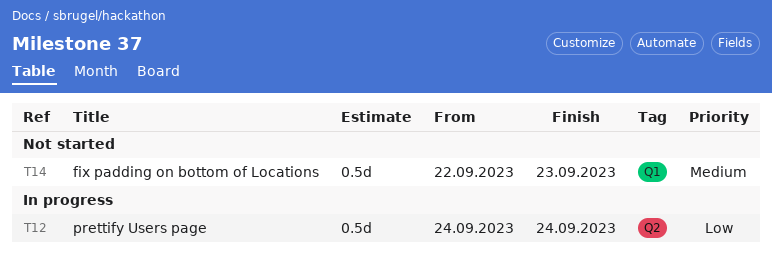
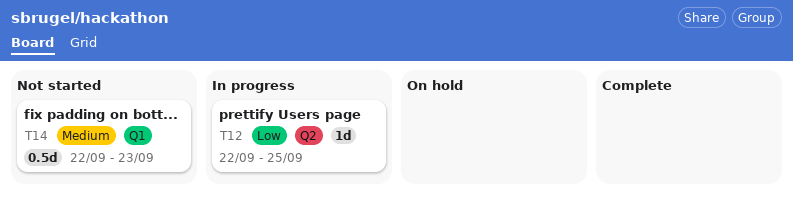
T12, estimate: 0.5d -> 1d
T12, start: Sep 24 -> Sep 22
T12, due: Sep 24 -> Sep 25

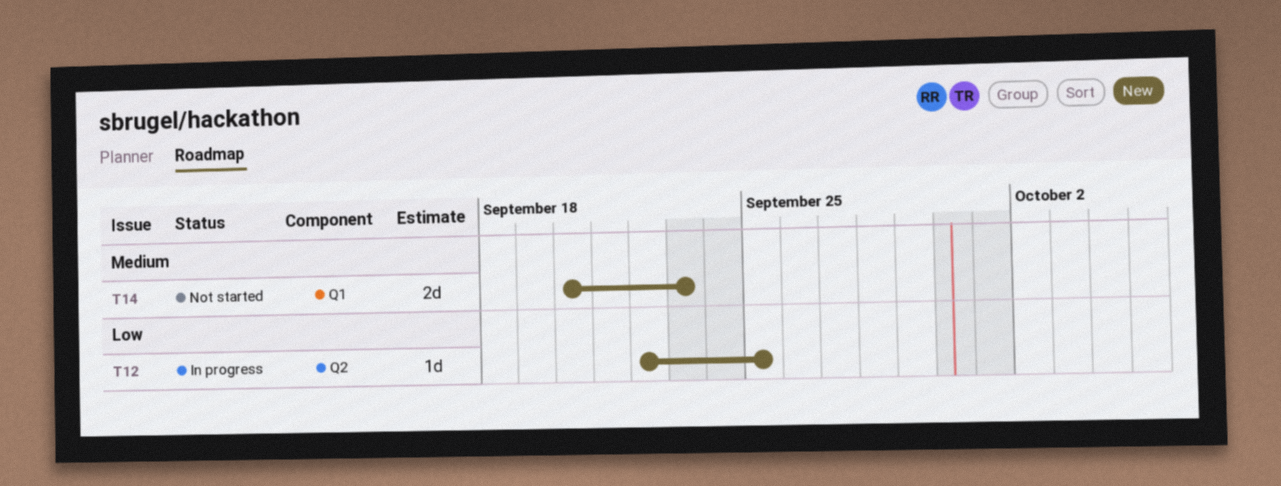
T14, estimate: 0.5d -> 2d
T14, start: Sep 22 -> Sep 20

